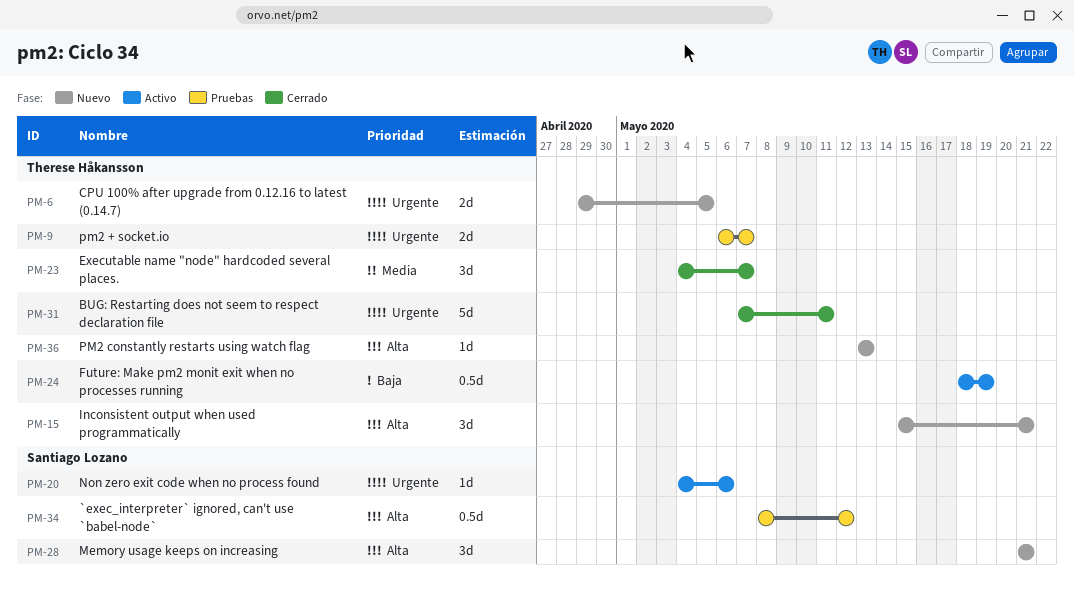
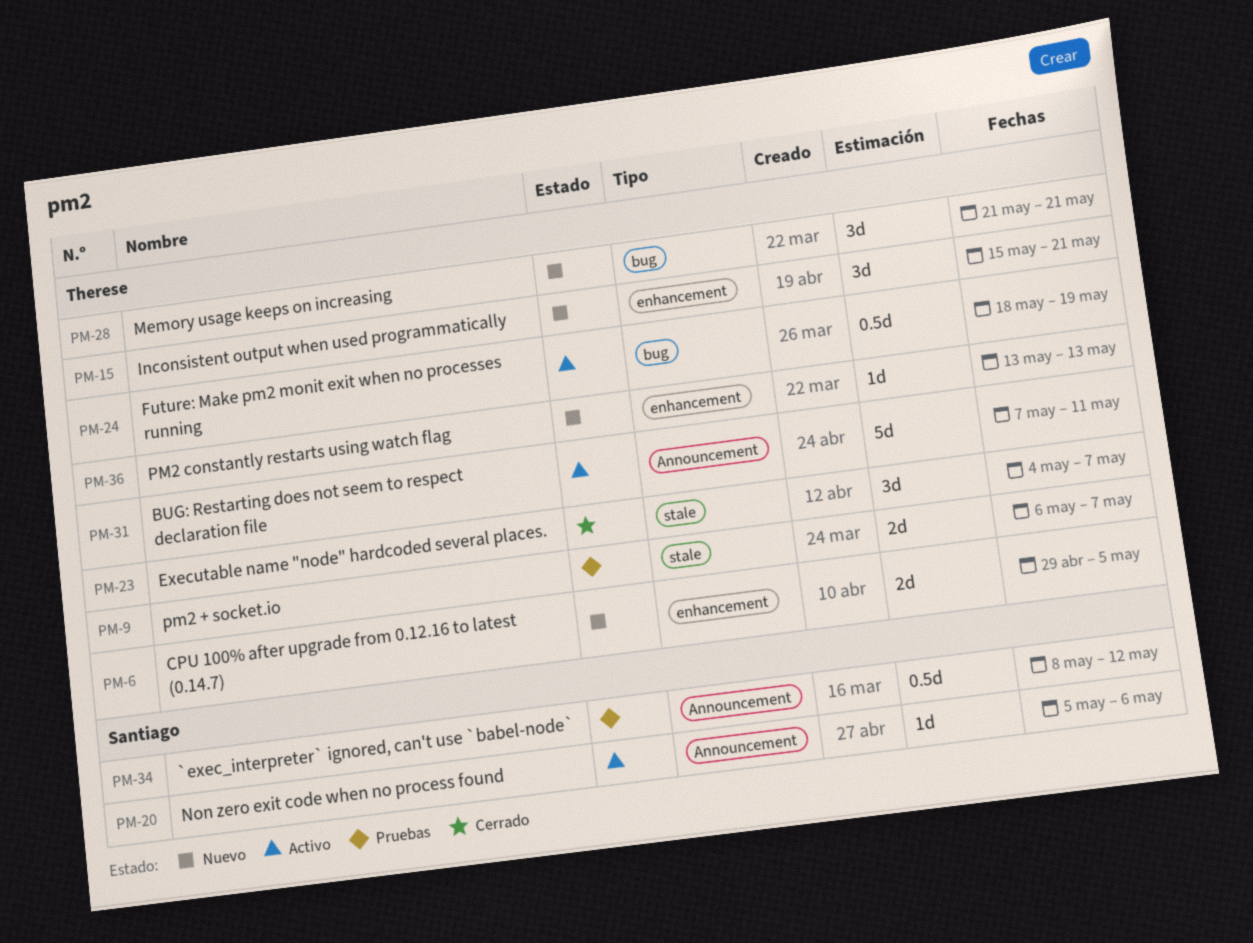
PM-20, start: May 4 -> May 5
PM-28, owner: Santiago Lozano -> Therese Håkansson
PM-31, status: Cerrado -> Activo

